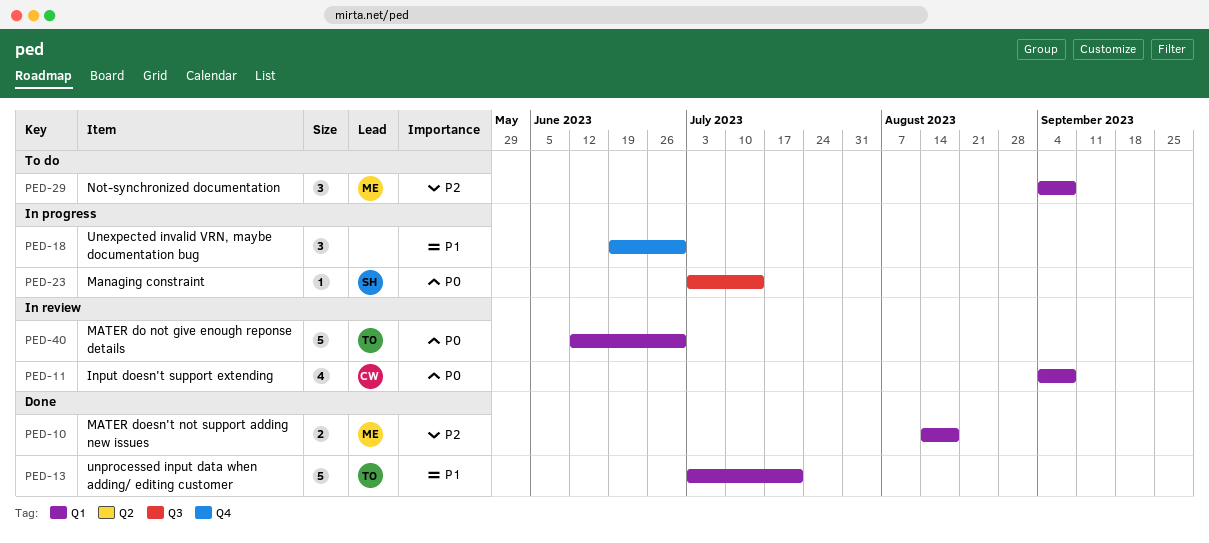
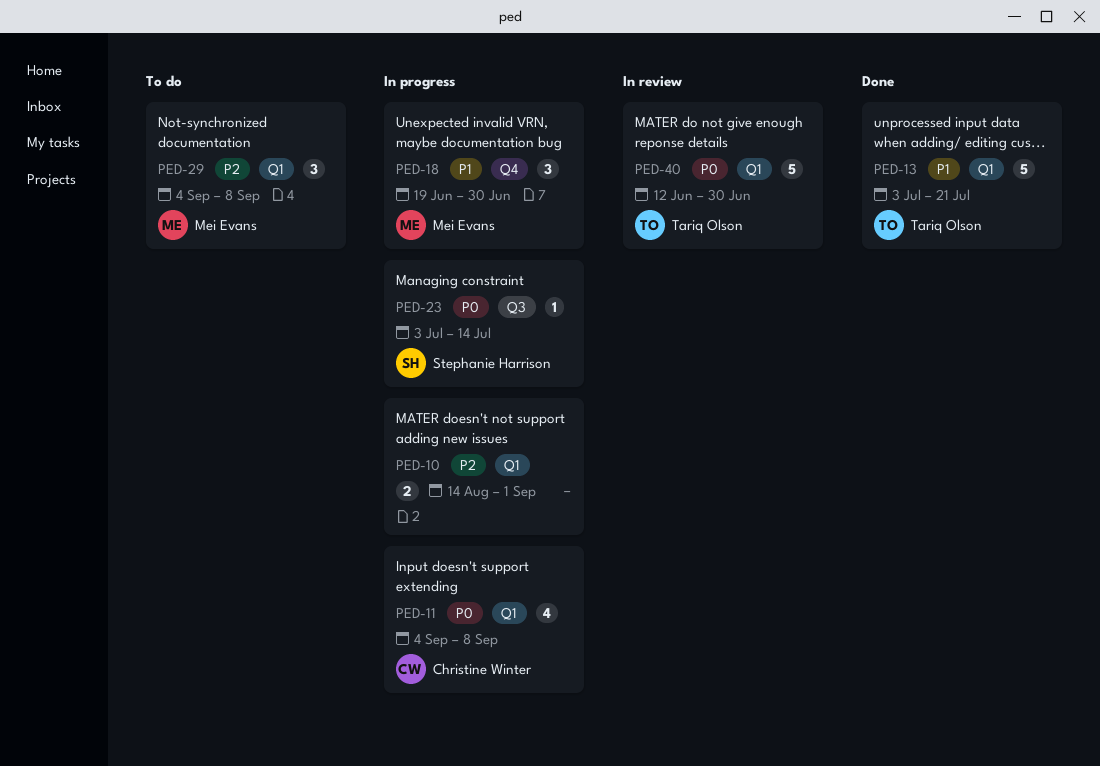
PED-10, status: Done -> In progress
PED-10, owner: Mei Evans -> none
PED-10, due: Aug 18 -> Sep 1
PED-11, status: In review -> In progress
PED-18, owner: none -> Mei Evans

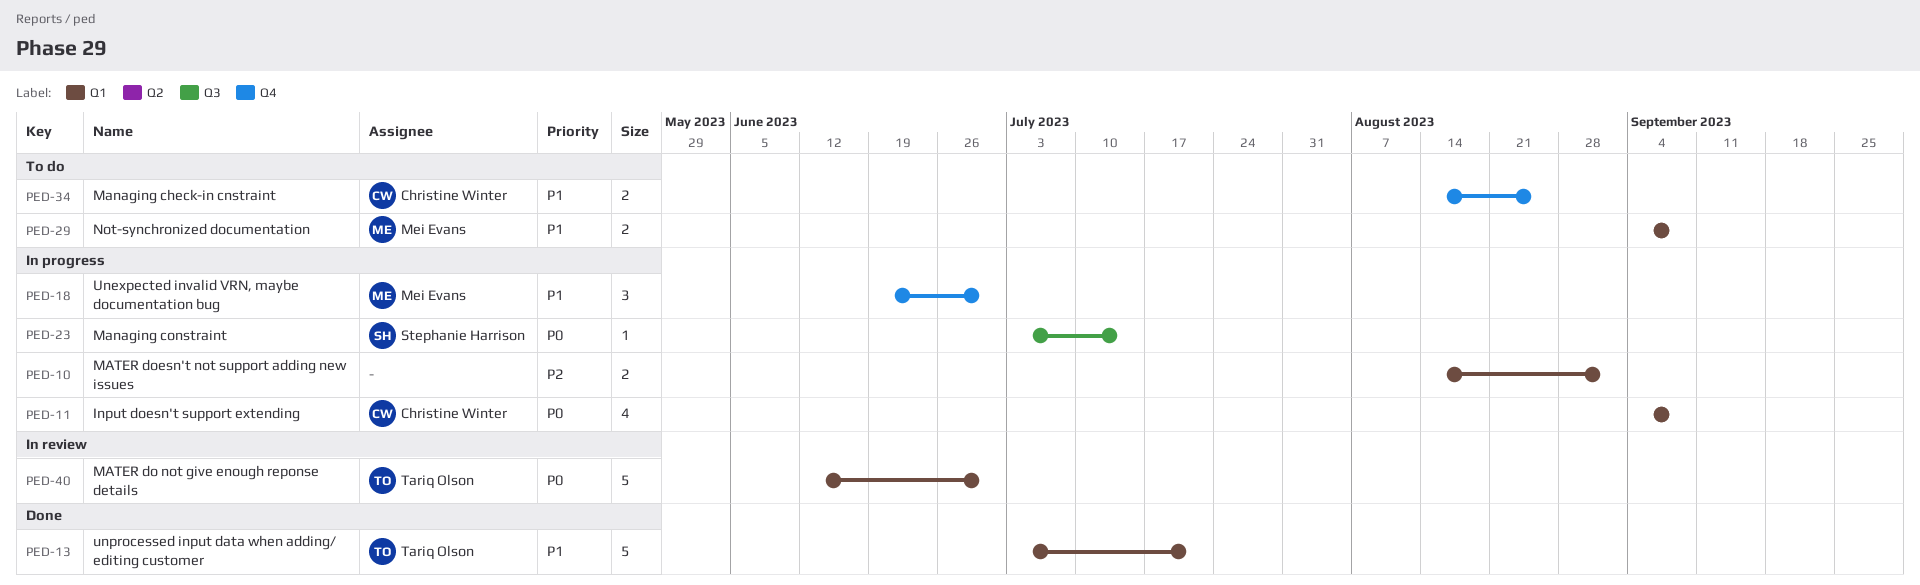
PED-29, priority: P2 -> P1
PED-29, estimate: 3 -> 2
PED-34: none -> present

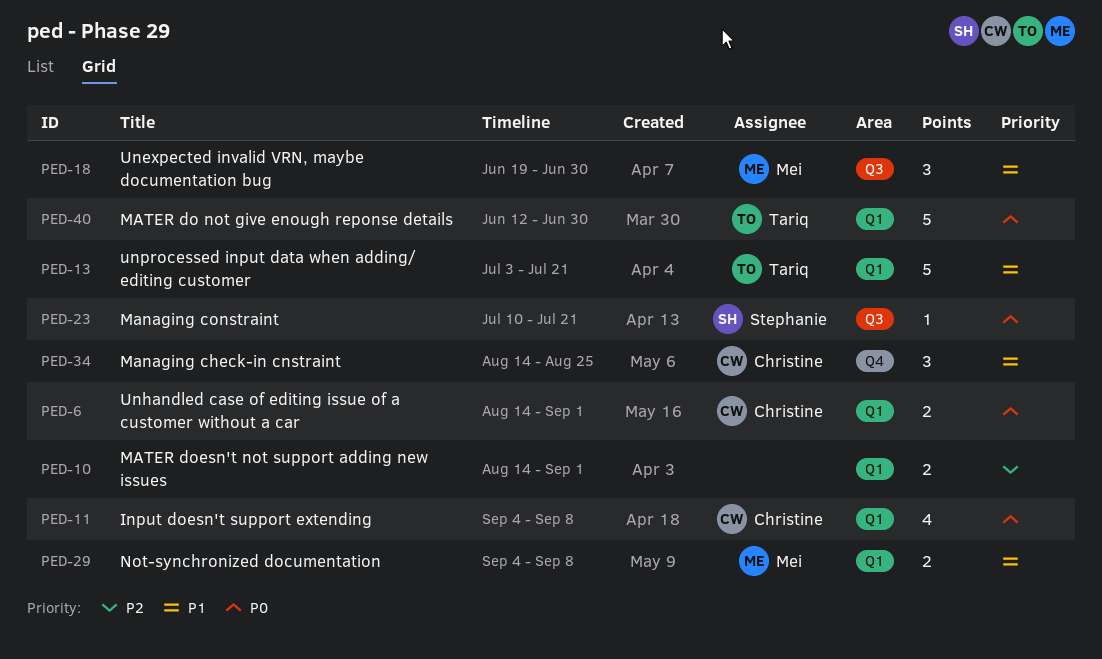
PED-6: none -> present
PED-18, label: Q4 -> Q3
PED-23, start: Jul 3 -> Jul 10
PED-23, due: Jul 14 -> Jul 21
PED-34, estimate: 2 -> 3

